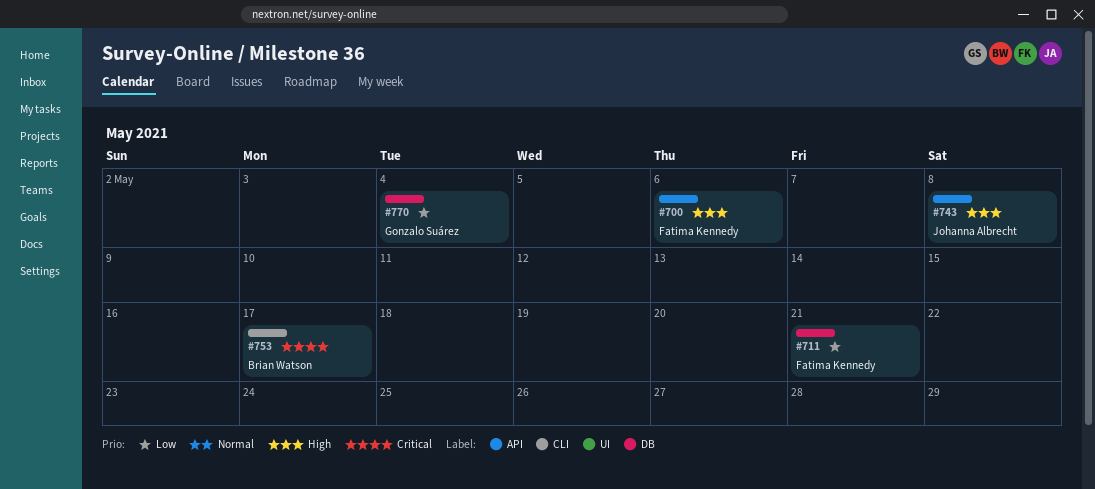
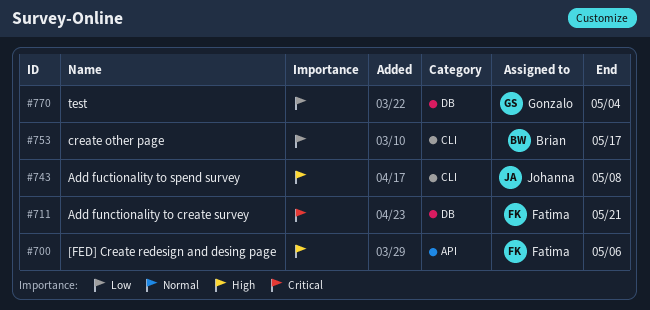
#711, priority: Low -> Critical
#743, label: API -> CLI
#753, priority: Critical -> Low

